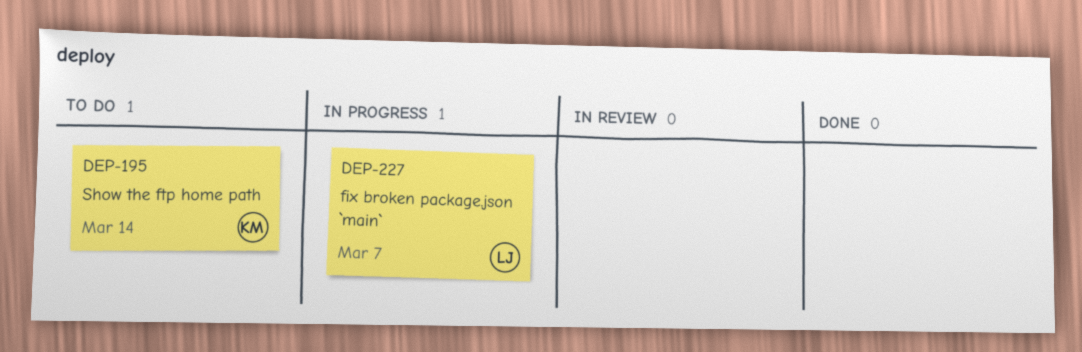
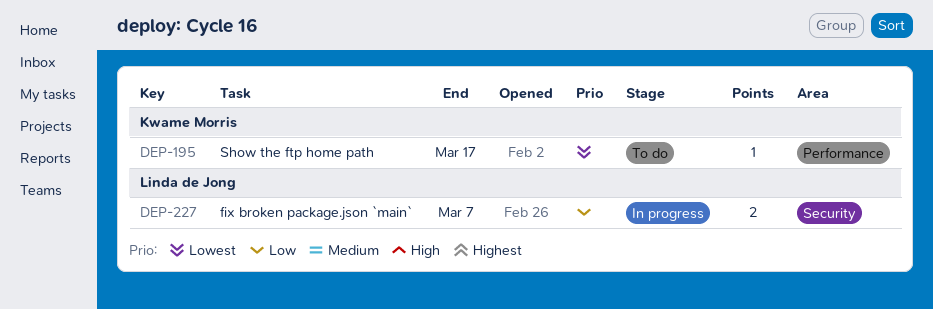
DEP-195, due: Mar 14 -> Mar 17

